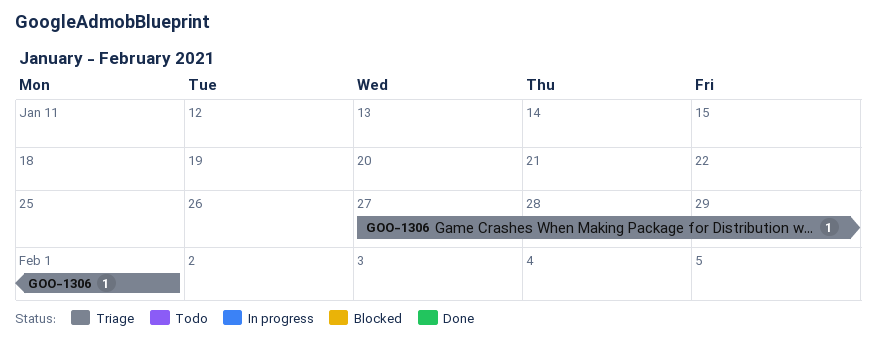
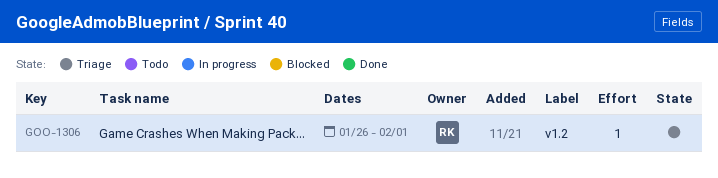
GOO-1306, start: Jan 27 -> Jan 26

